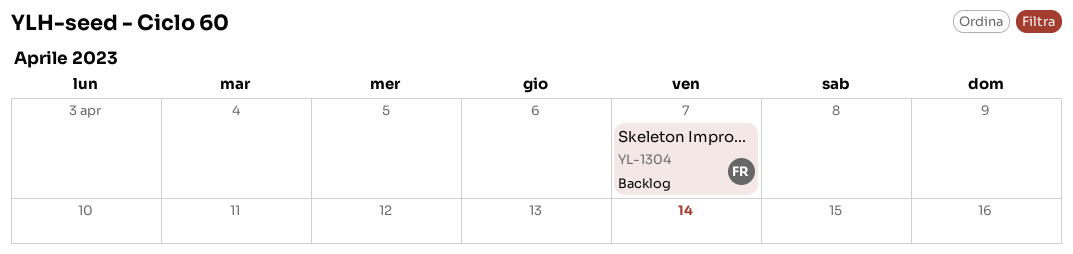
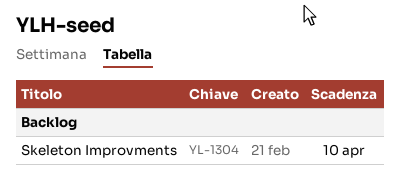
YL-1304, due: Apr 7 -> Apr 10

